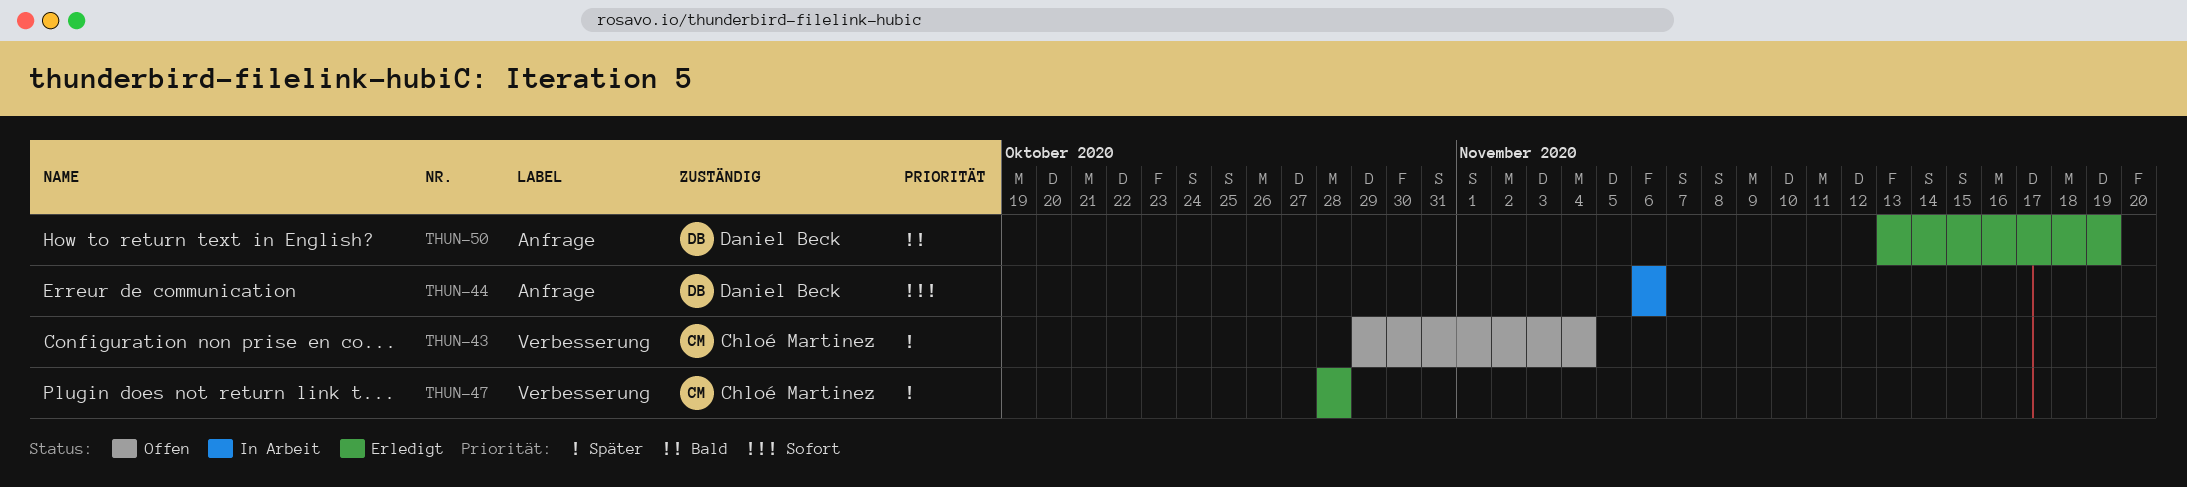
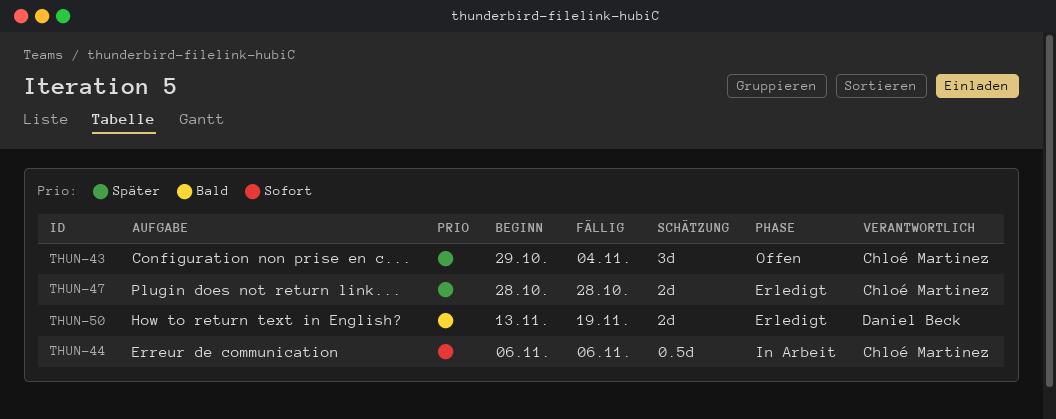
THUN-44, owner: Daniel Beck -> Chloé Martinez

